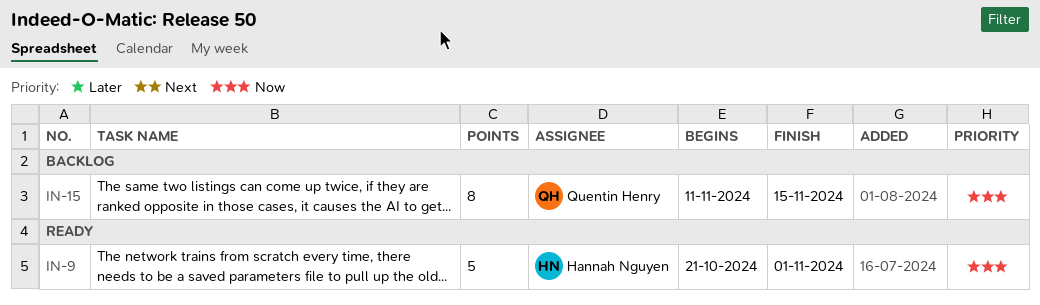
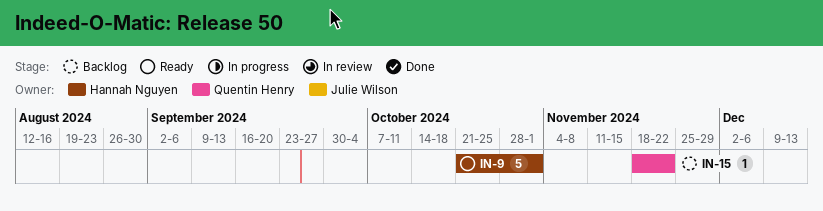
IN-15, estimate: 8 -> 1
IN-15, start: Nov 11 -> Nov 18
IN-15, due: Nov 15 -> Nov 22

